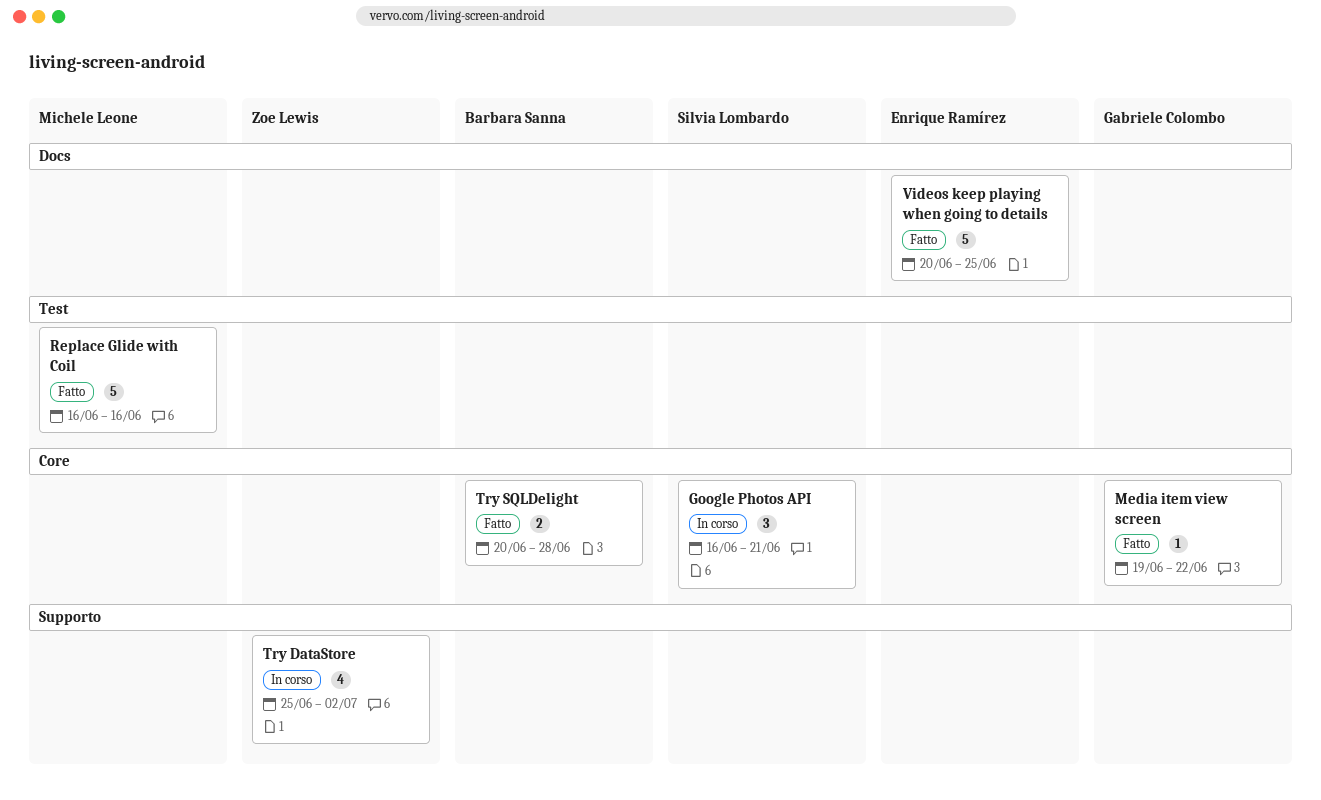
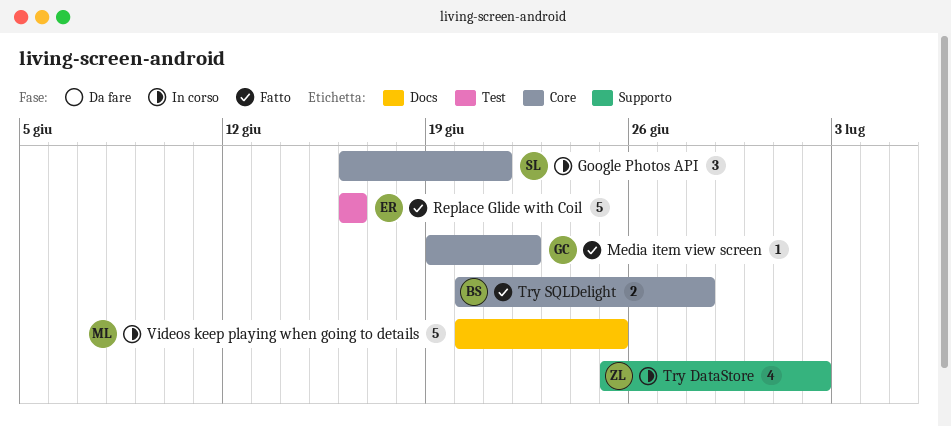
Replace Glide with Coil, owner: Michele Leone -> Enrique Ramírez
Videos keep playing when going to details, status: Fatto -> In corso
Videos keep playing when going to details, owner: Enrique Ramírez -> Michele Leone

